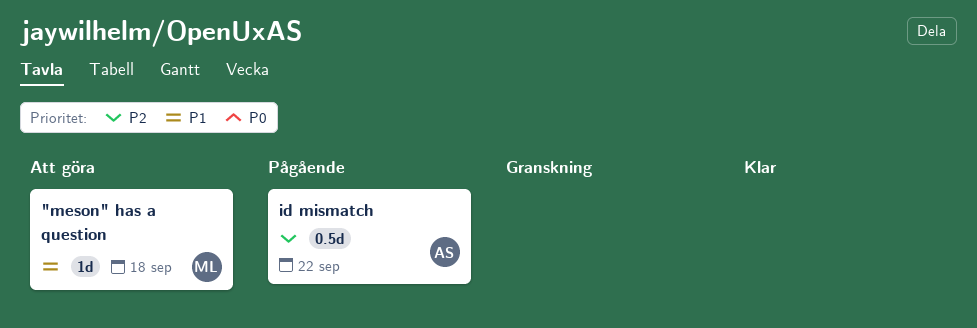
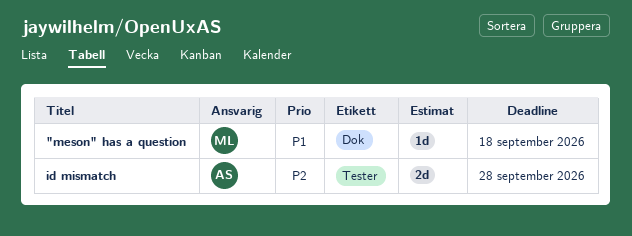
id mismatch, estimate: 0.5d -> 2d
id mismatch, due: Sep 22 -> Sep 28

